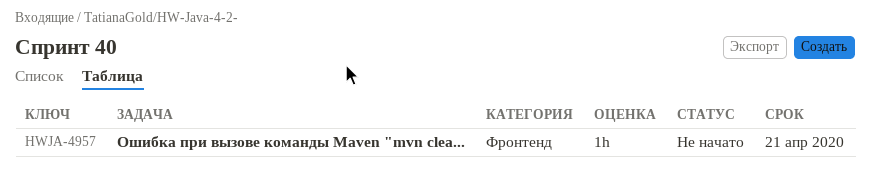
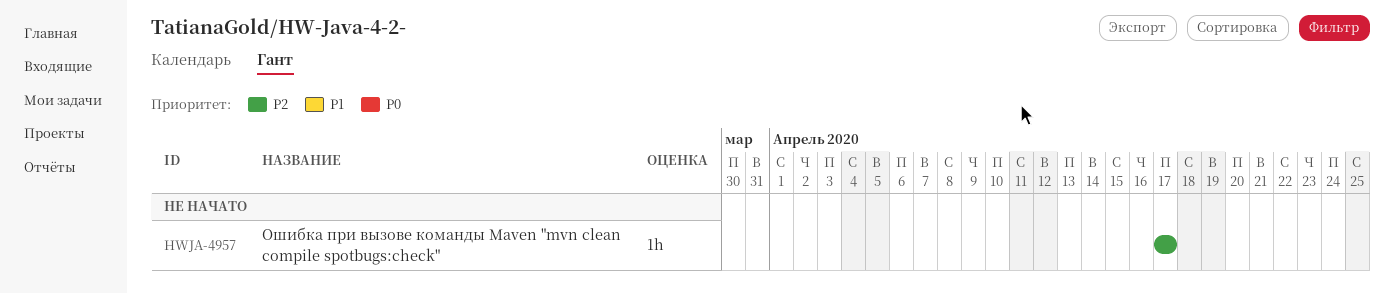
HWJA-4957, due: Apr 21 -> Apr 17

